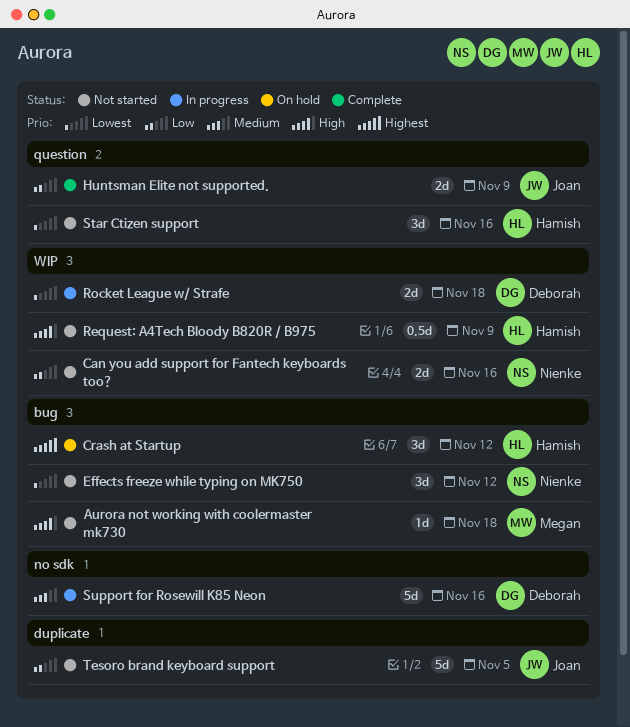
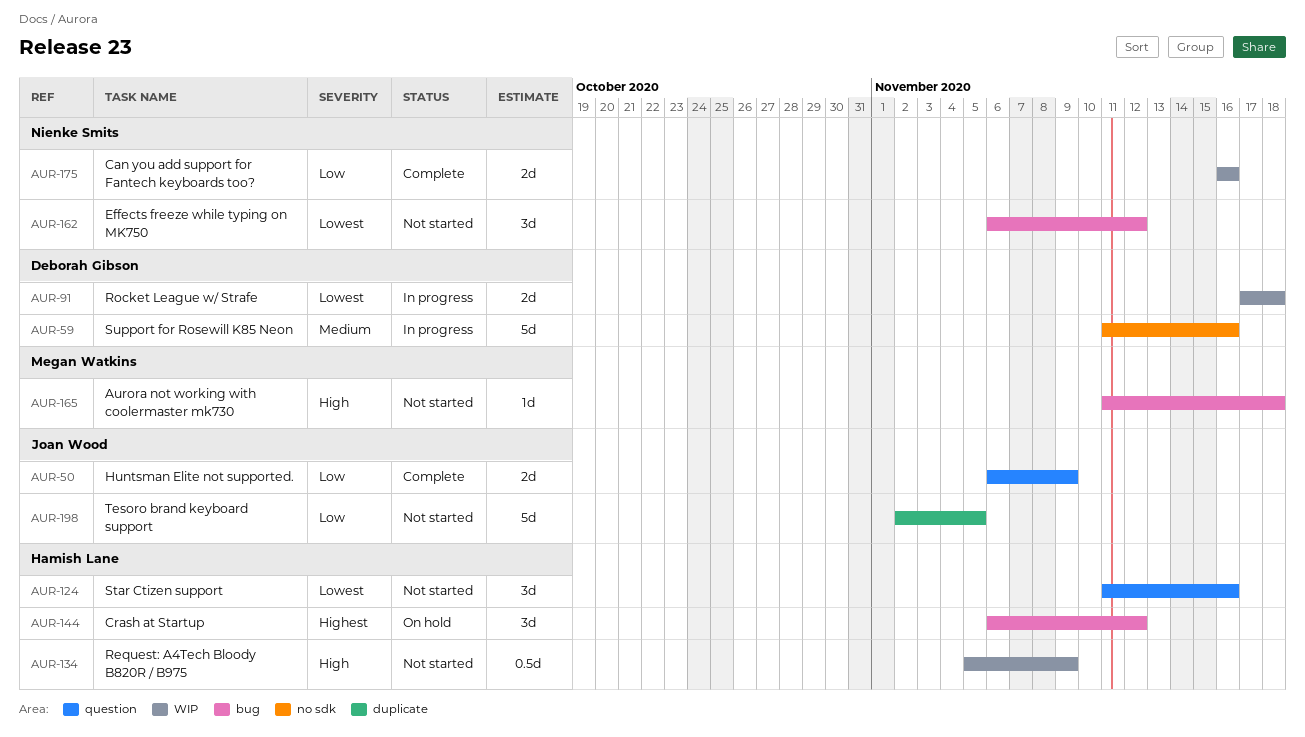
Can you add support for Fantech keyboards too?, status: Not started -> Complete

